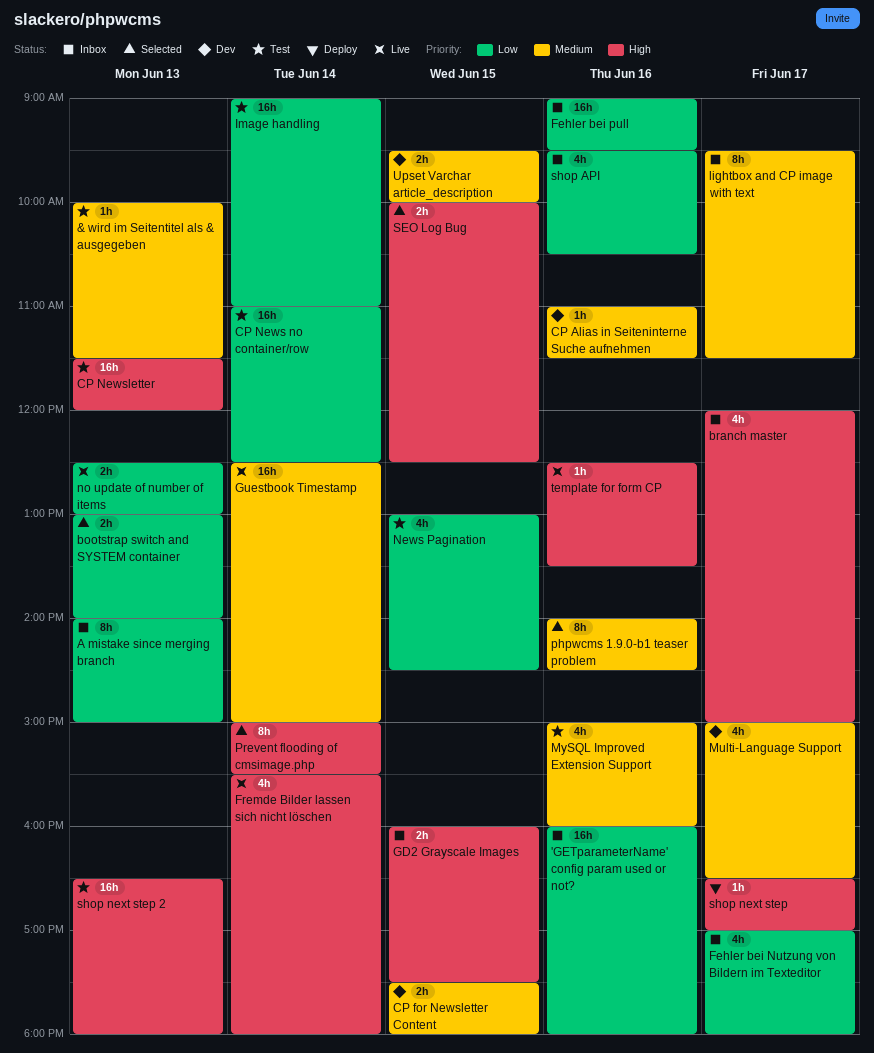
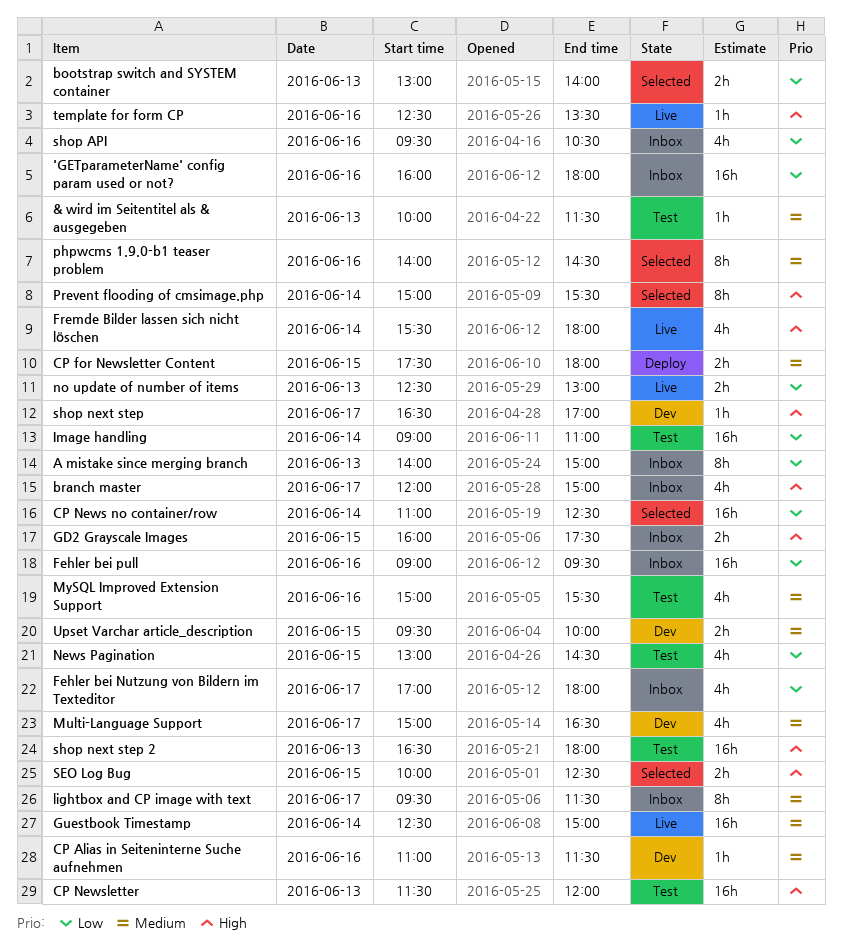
CP for Newsletter Content, status: Dev -> Deploy
CP News no container/row, status: Test -> Selected
MySQL Improved Extension Support, ends: 16:00 -> 15:30
shop next step, status: Deploy -> Dev

